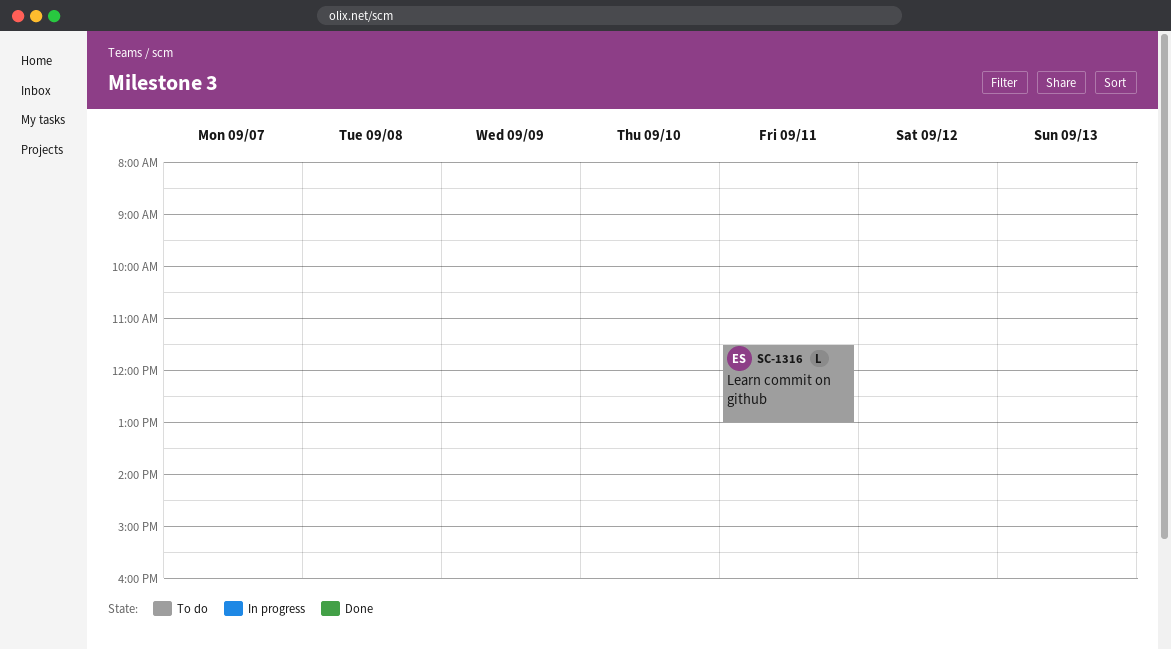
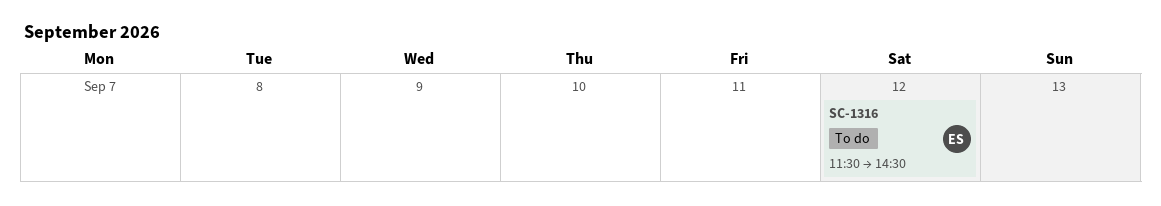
SC-1316, day: Sep 11 -> Sep 12
SC-1316, ends: 13:00 -> 14:30

